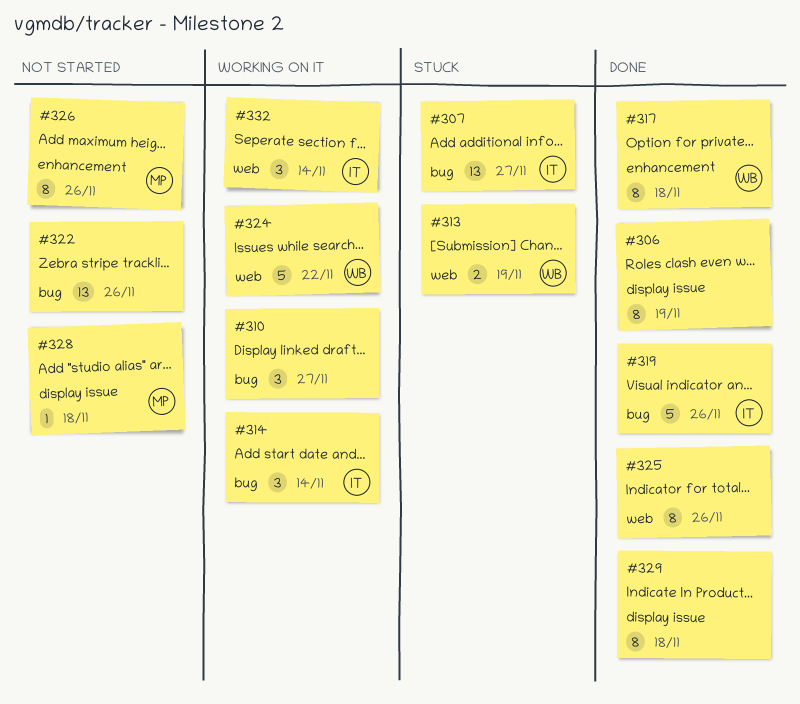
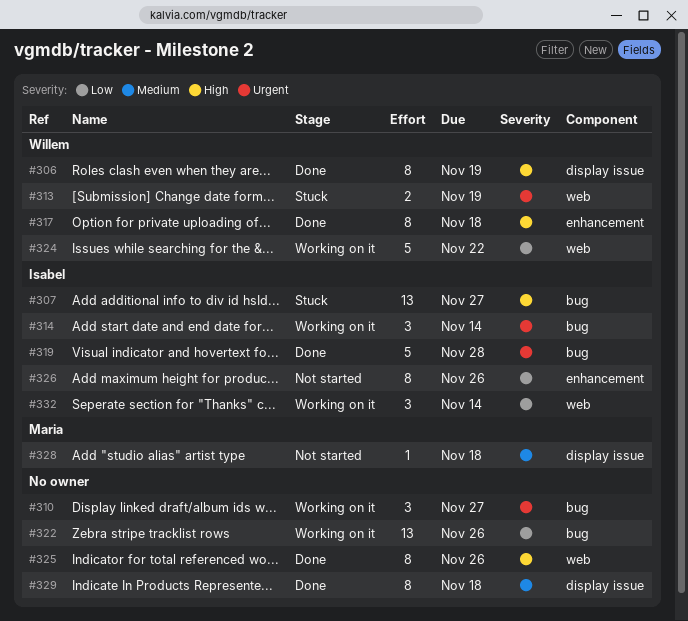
#306, owner: none -> Willem
#319, due: Nov 26 -> Nov 28
#322, status: Not started -> Working on it
#326, owner: Maria -> Isabel

